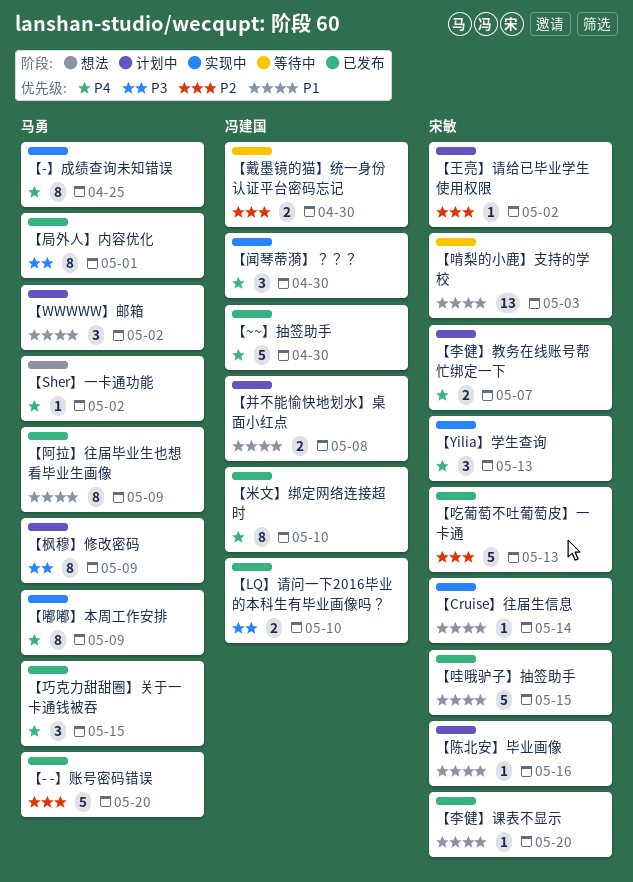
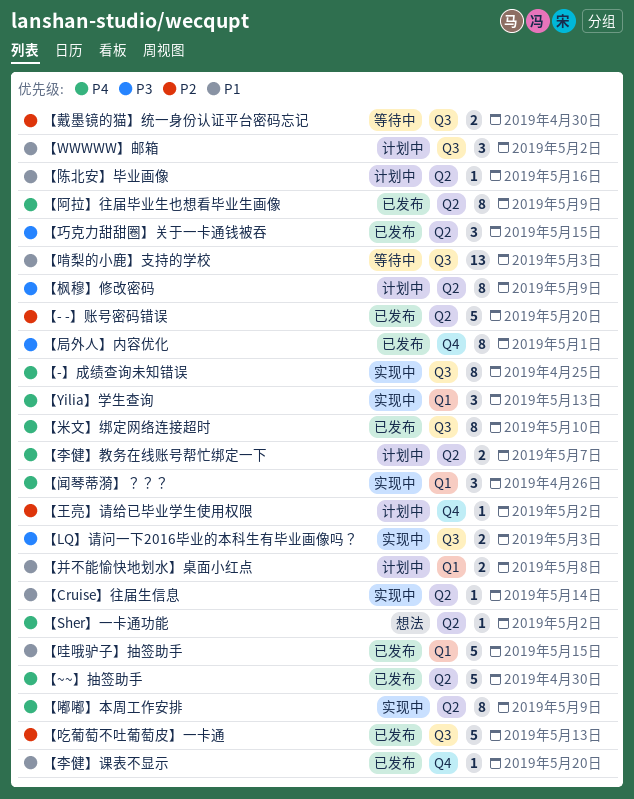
【LQ】请问一下2016毕业的本科生有毕业画像吗？, status: 已发布 -> 实现中
【LQ】请问一下2016毕业的本科生有毕业画像吗？, due: May 10 -> May 3
【巧克力甜甜圈】关于一卡通钱被吞, priority: P4 -> P3
【闻琴蒂漪】？？？, due: Apr 30 -> Apr 26
【阿拉】往届毕业生也想看毕业生画像, priority: P1 -> P4

